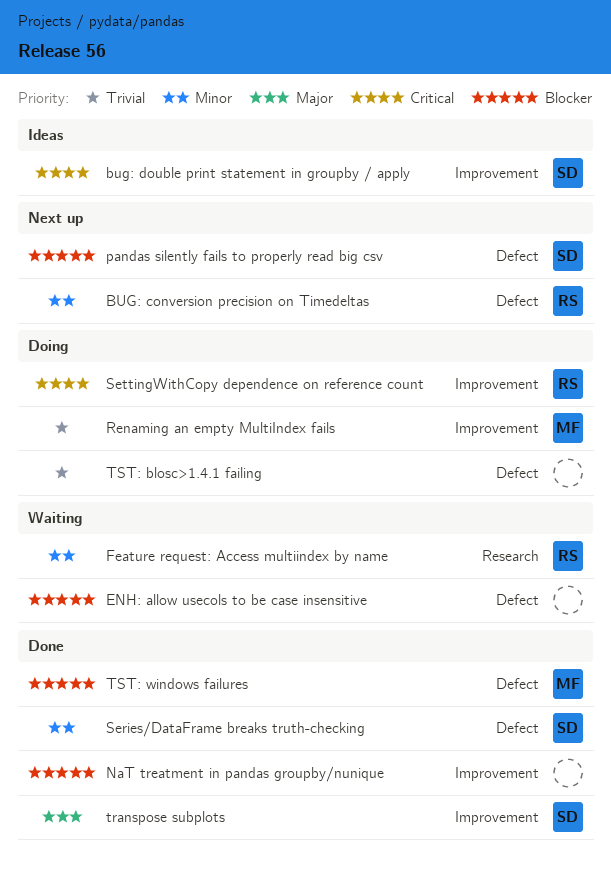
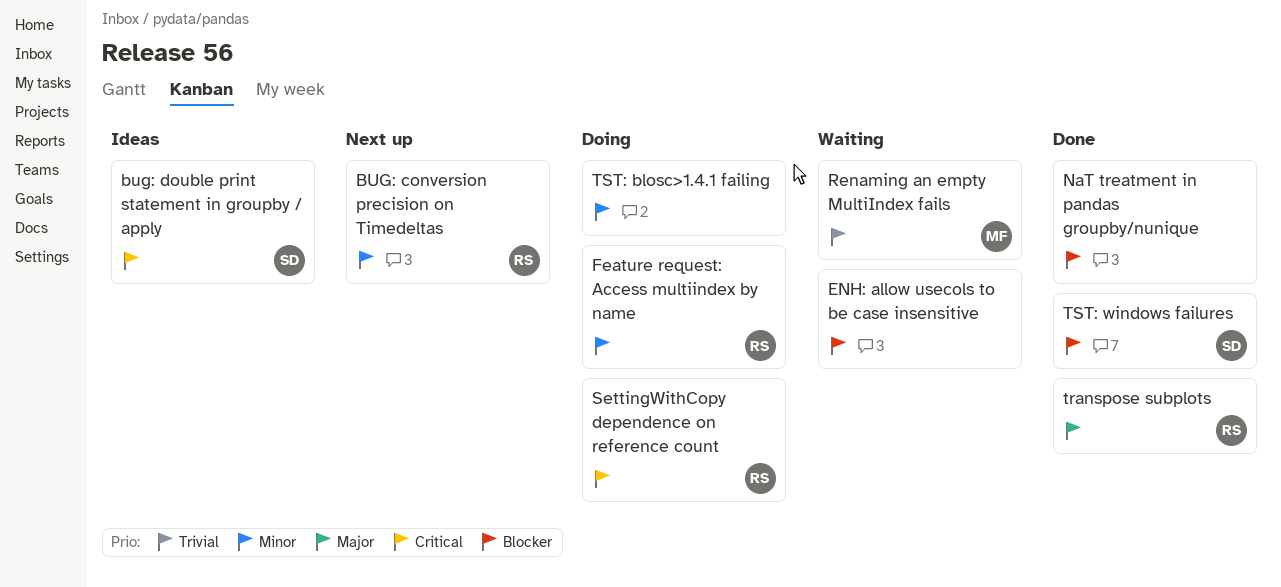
Feature request: Access multiindex by name, status: Waiting -> Doing
pandas silently fails to properly read big csv: present -> none
Renaming an empty MultiIndex fails, status: Doing -> Waiting
Series/DataFrame breaks truth-checking: present -> none
transpose subplots, owner: SD -> RS
TST: blosc>1.4.1 failing, priority: Trivial -> Minor
TST: windows failures, owner: MF -> SD

